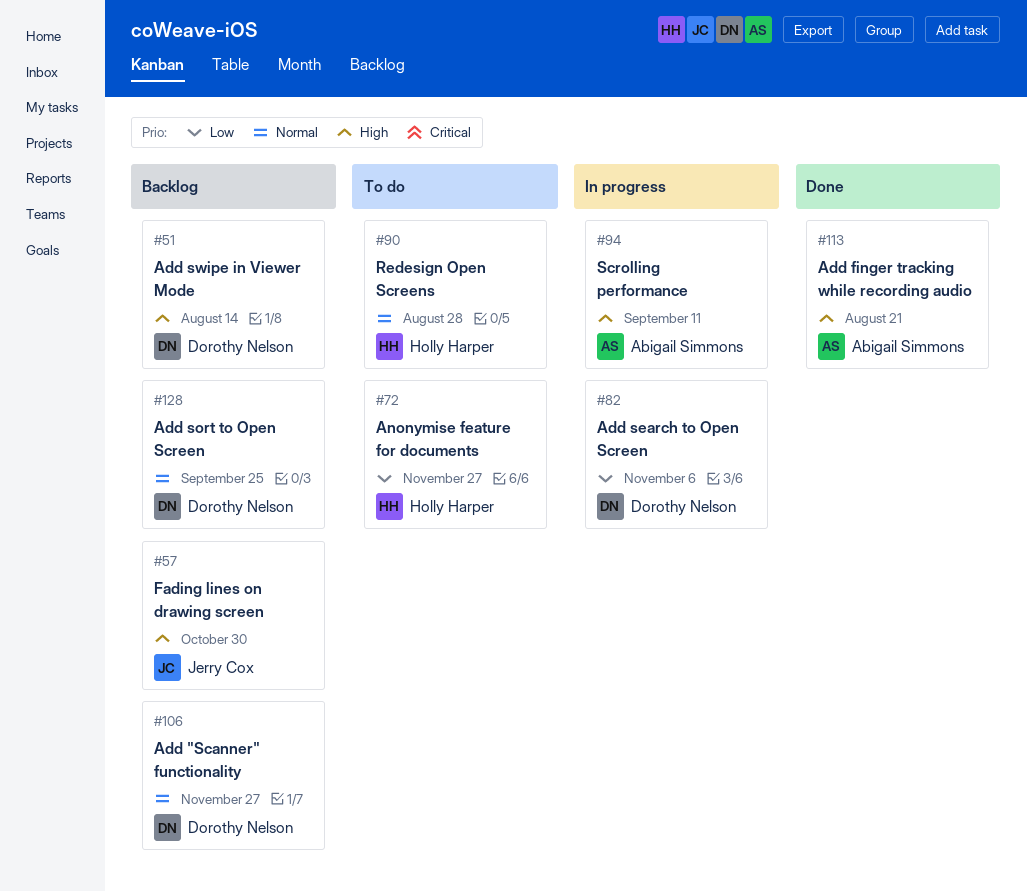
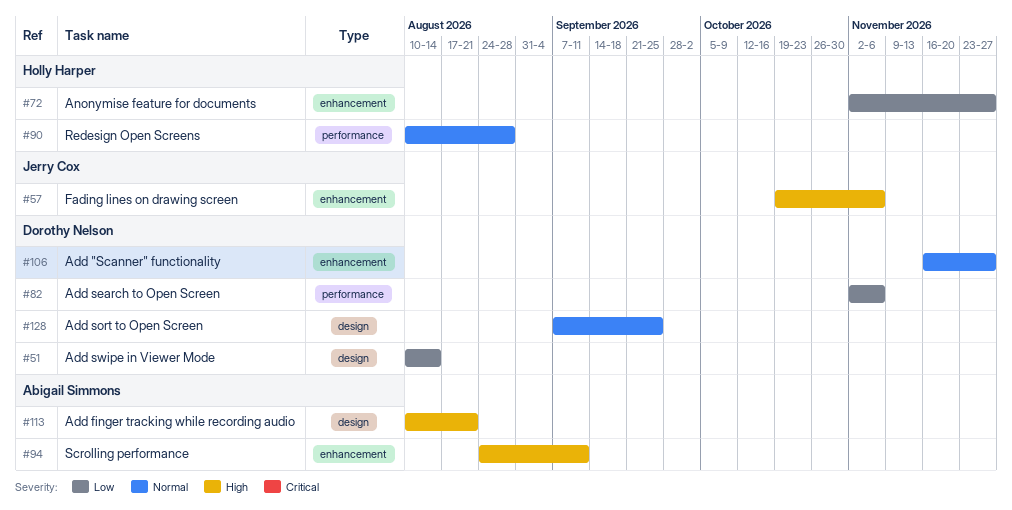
#51, priority: High -> Low
#57, due: Oct 30 -> Nov 6

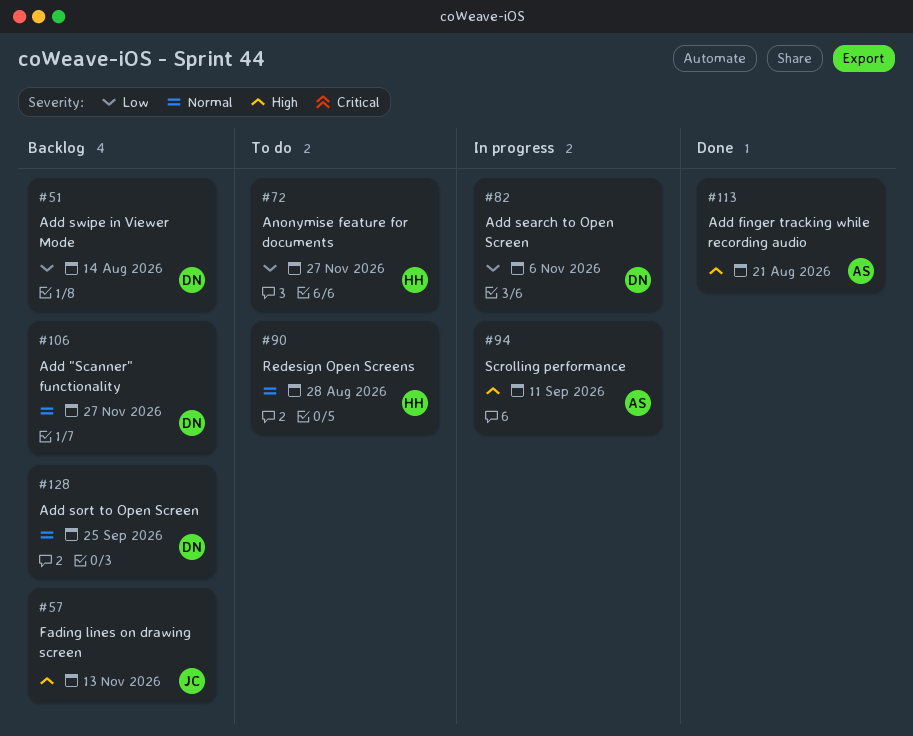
#57, due: Nov 6 -> Nov 13

